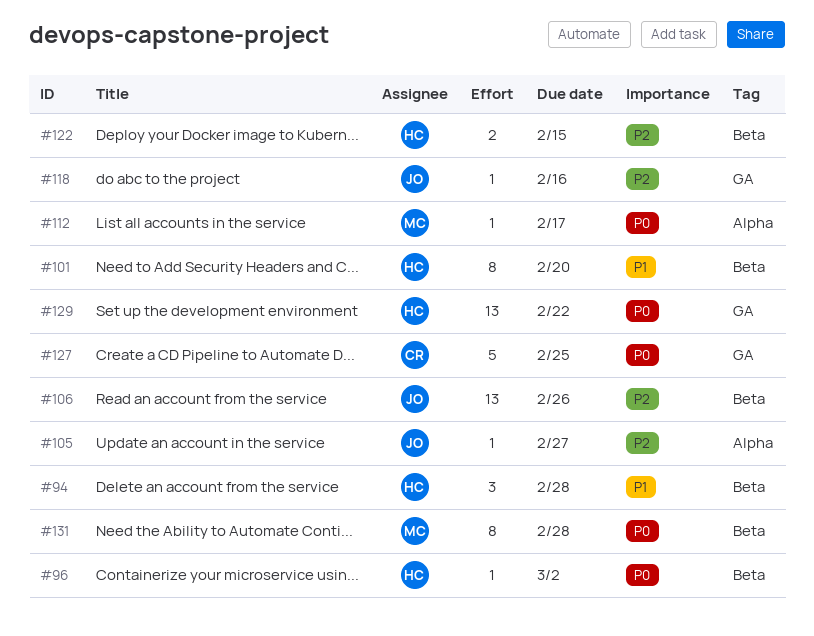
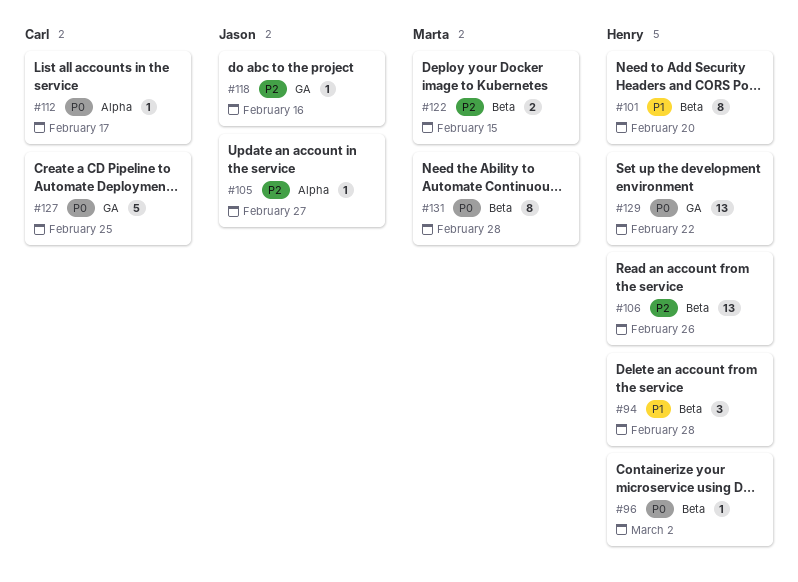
#106, owner: Jason -> Henry
#112, owner: Marta -> Carl
#122, owner: Henry -> Marta

